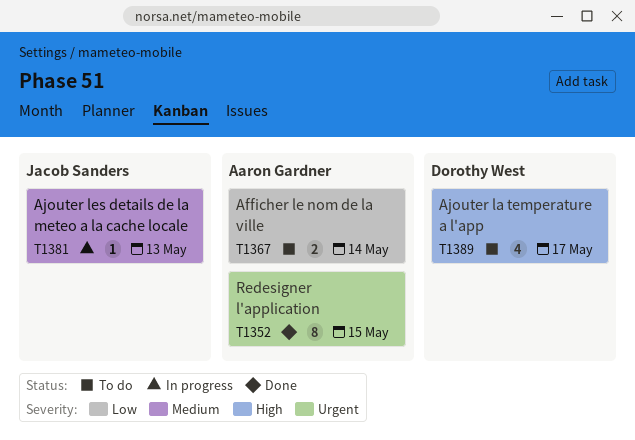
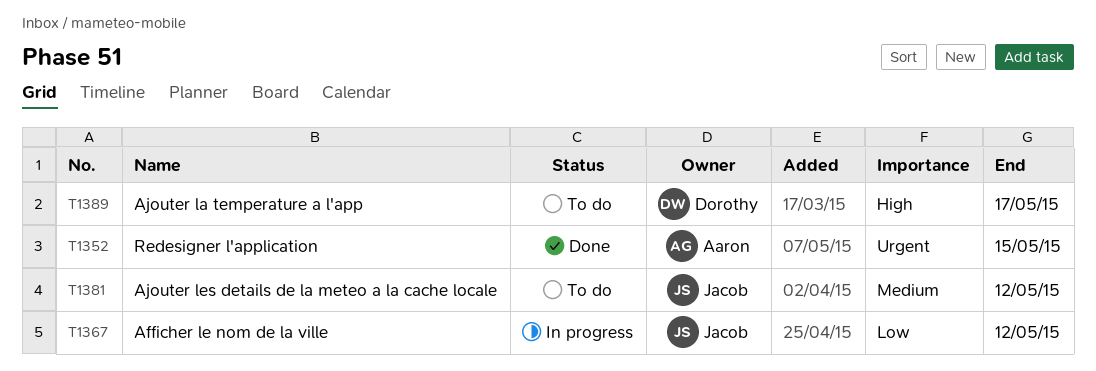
T1367, status: To do -> In progress
T1367, owner: Aaron Gardner -> Jacob Sanders
T1367, due: May 14 -> May 12
T1381, status: In progress -> To do
T1381, due: May 13 -> May 12

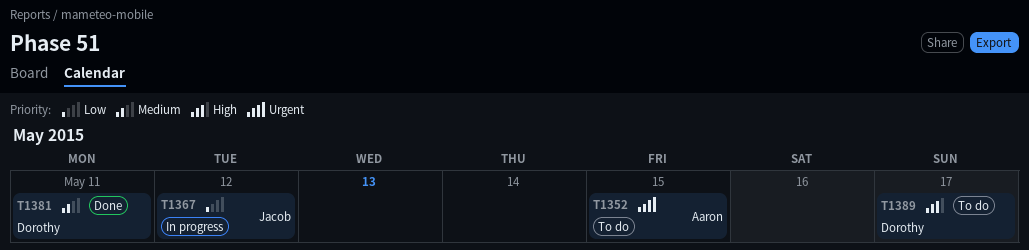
T1352, status: Done -> To do
T1381, status: To do -> Done
T1381, owner: Jacob -> Dorothy
T1381, due: May 12 -> May 11

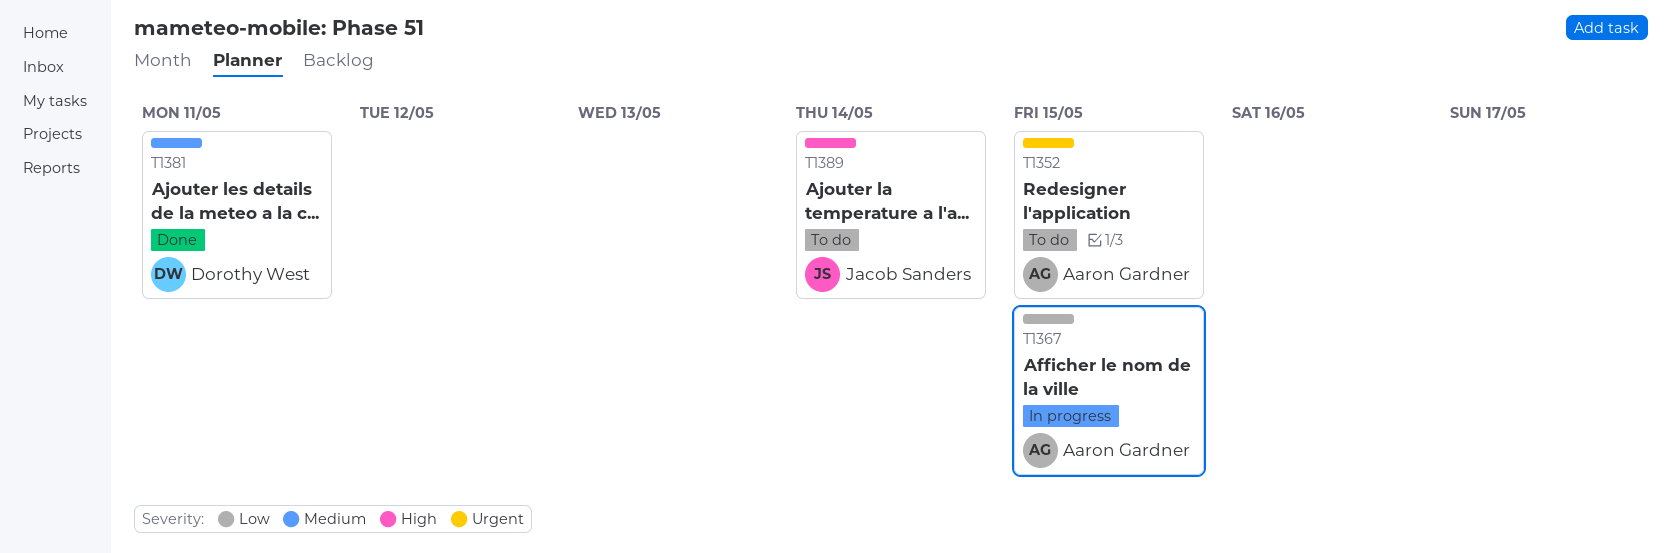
T1367, owner: Jacob Sanders -> Aaron Gardner
T1367, due: May 12 -> May 15
T1389, owner: Dorothy West -> Jacob Sanders
T1389, due: May 17 -> May 14

